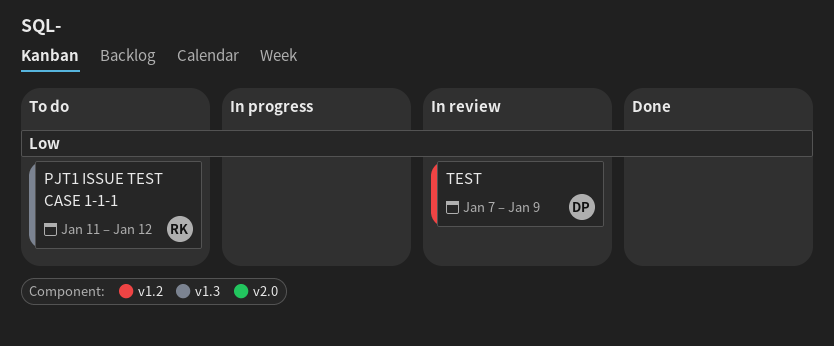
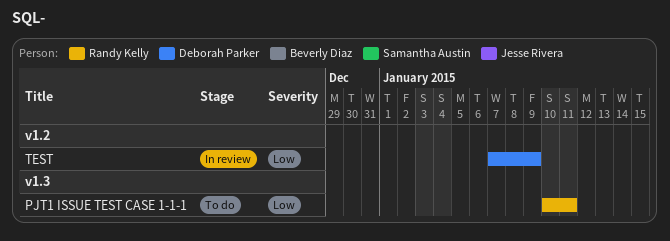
PJT1 ISSUE TEST CASE 1-1-1, start: Jan 11 -> Jan 10
PJT1 ISSUE TEST CASE 1-1-1, due: Jan 12 -> Jan 11

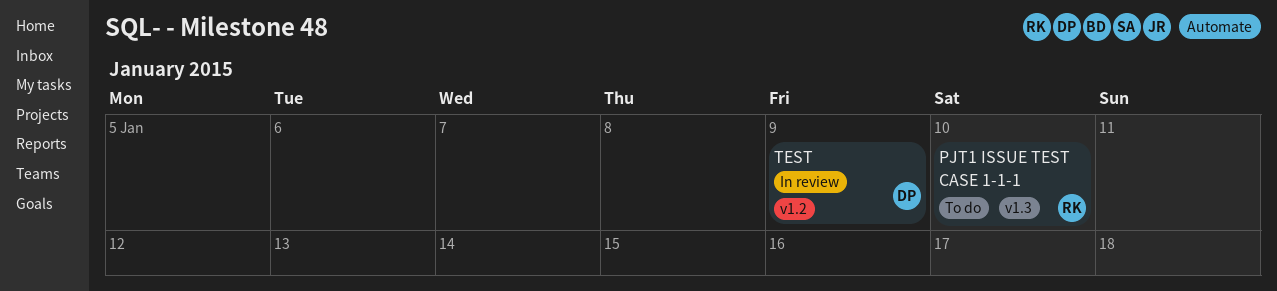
PJT1 ISSUE TEST CASE 1-1-1, due: Jan 11 -> Jan 10

